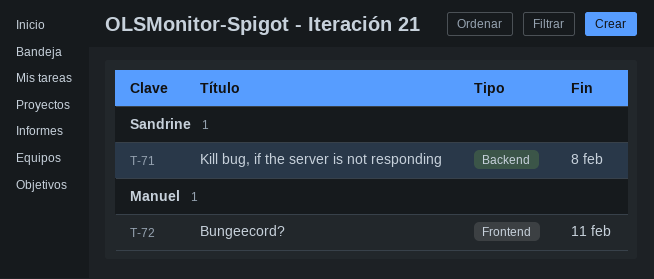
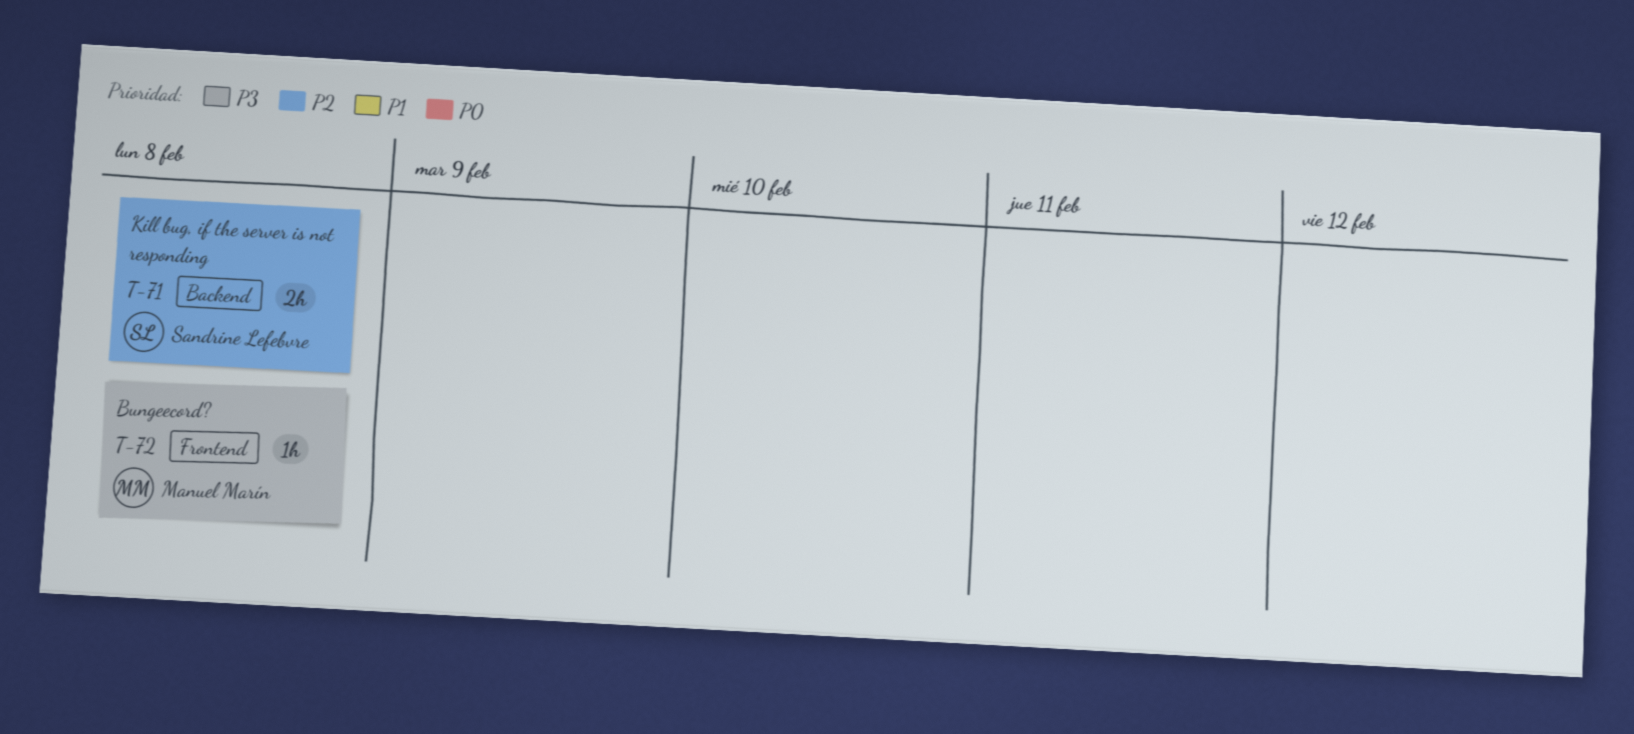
T-72, due: Feb 11 -> Feb 8

